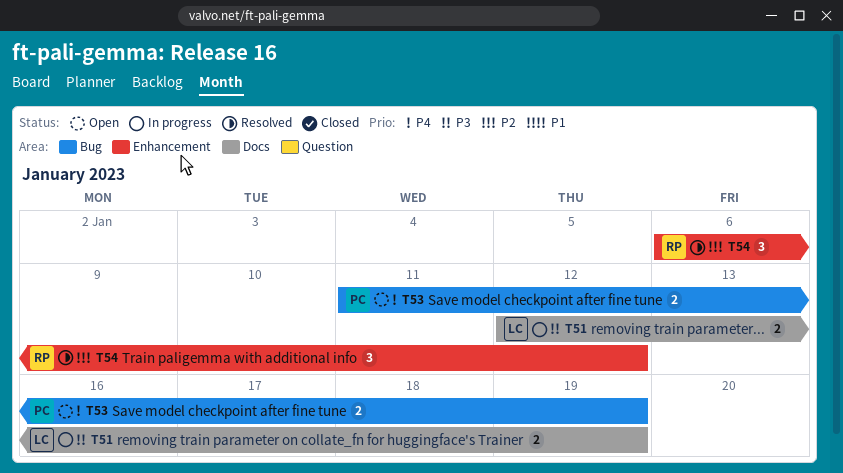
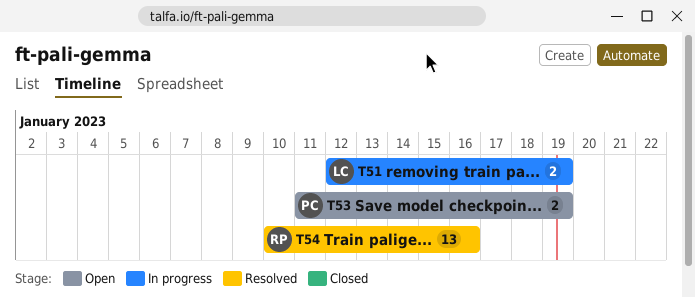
T54, estimate: 3 -> 13
T54, start: Jan 6 -> Jan 10
T54, due: Jan 12 -> Jan 16

